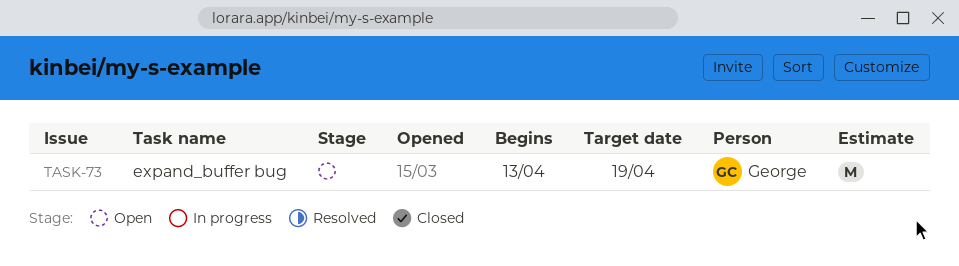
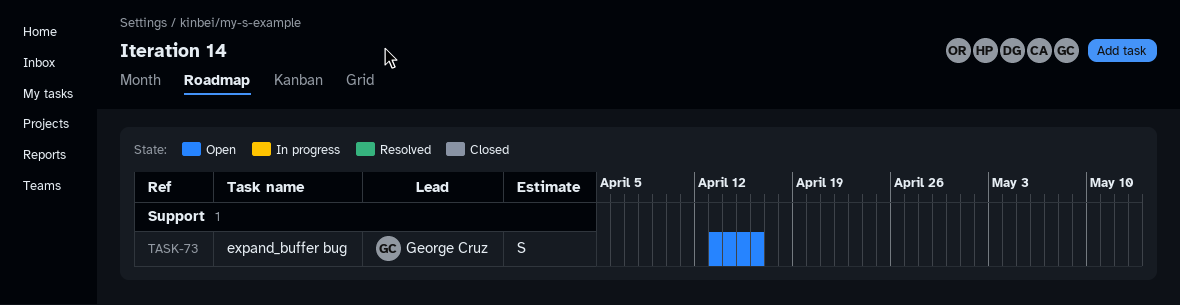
TASK-73, estimate: M -> S
TASK-73, due: Apr 19 -> Apr 16

